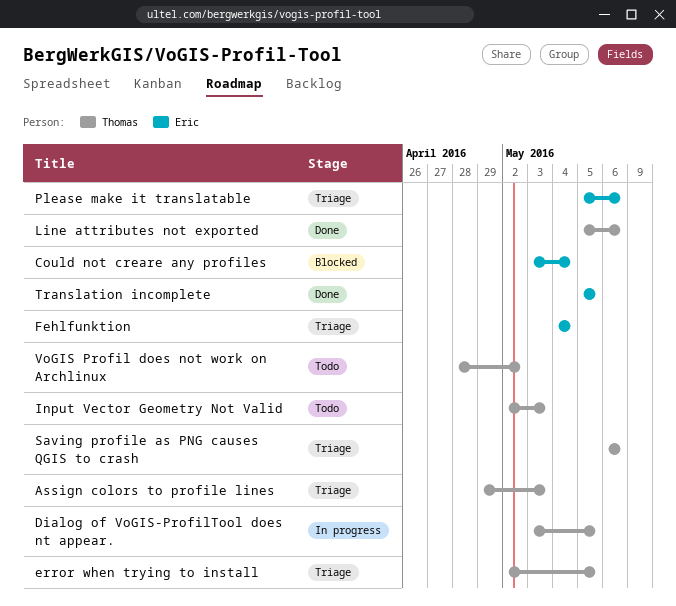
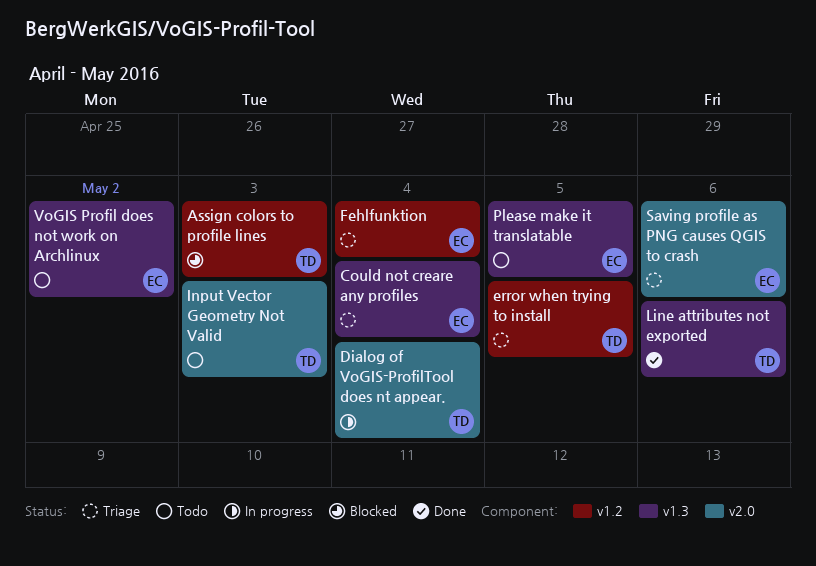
Assign colors to profile lines, status: Triage -> Blocked
Could not creare any profiles, status: Blocked -> Triage
Dialog of VoGIS-ProfilTool does nt appear., due: May 5 -> May 4
Please make it translatable, status: Triage -> Todo
Please make it translatable, due: May 6 -> May 5
Saving profile as PNG causes QGIS to crash, owner: Thomas -> Eric
Translation incomplete: present -> none
VoGIS Profil does not work on Archlinux, owner: Thomas -> Eric

